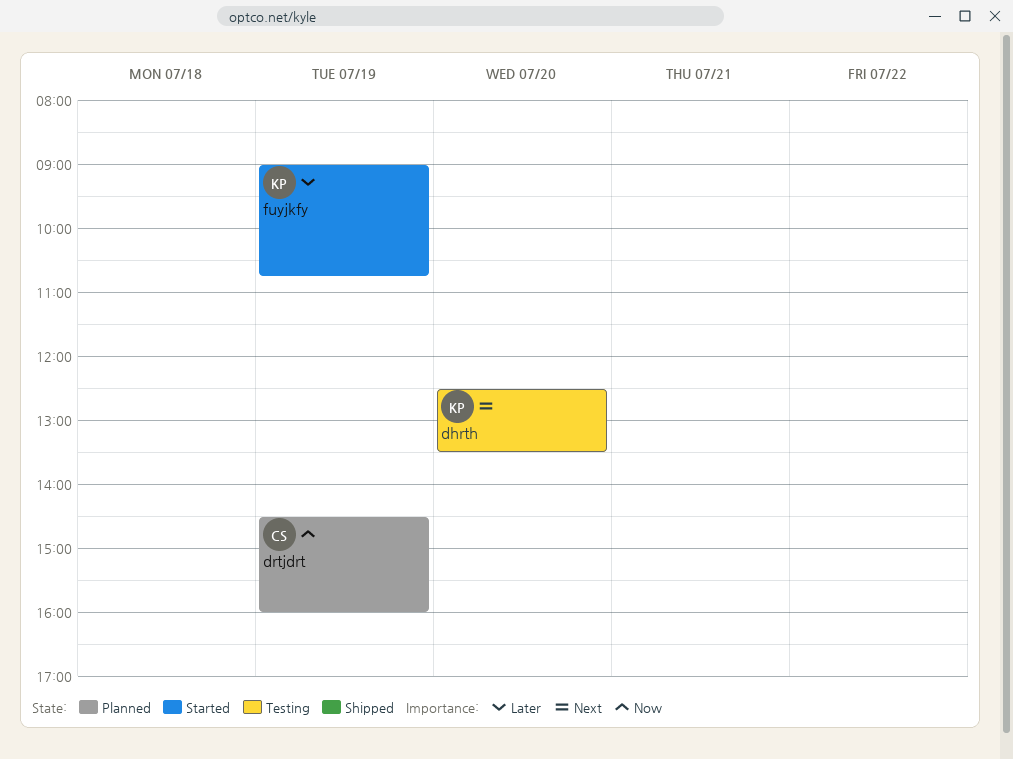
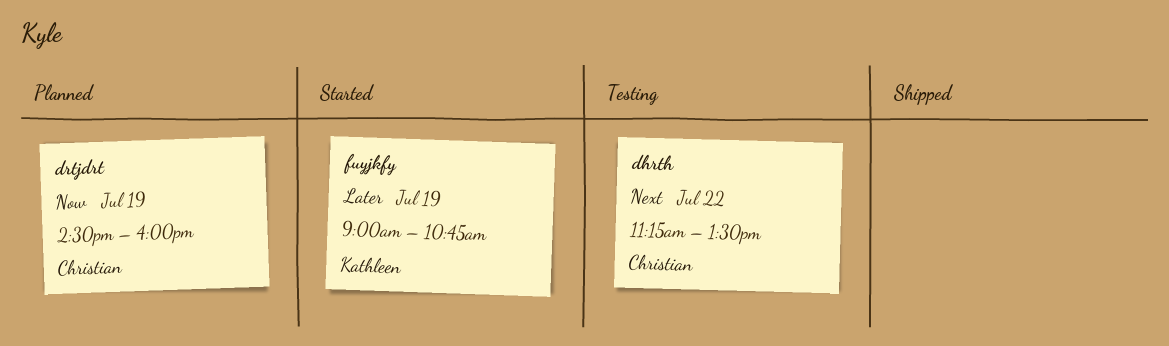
dhrth, owner: Kathleen -> Christian
dhrth, day: Jul 20 -> Jul 22
dhrth, begins: 12:30 -> 11:15

